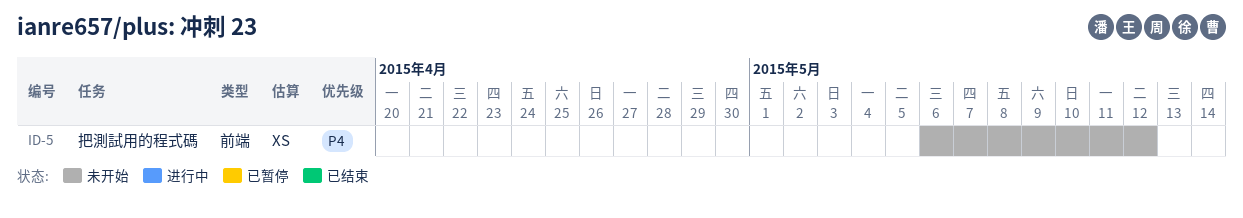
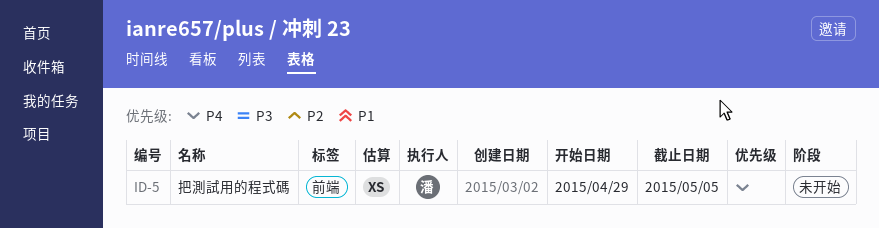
ID-5, start: May 6 -> Apr 29
ID-5, due: May 12 -> May 5

